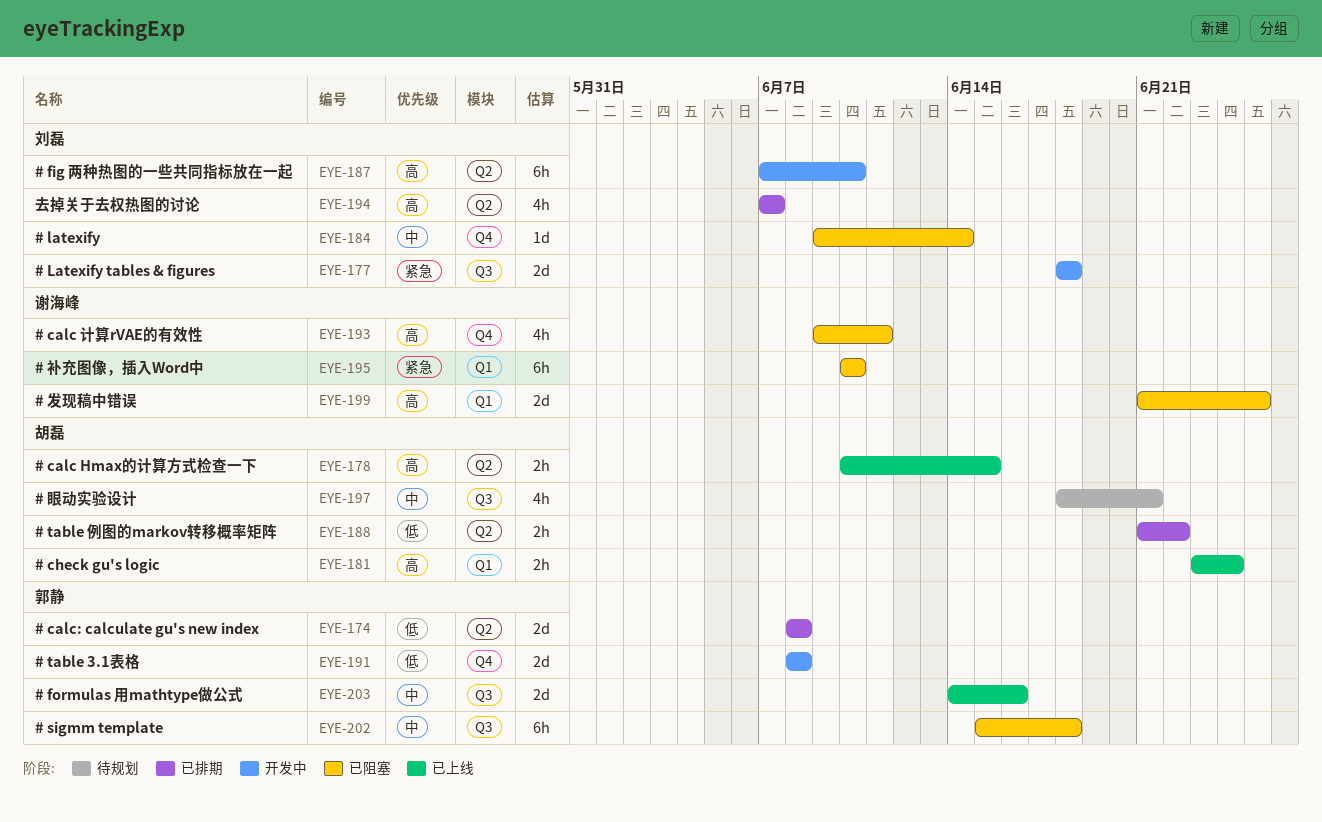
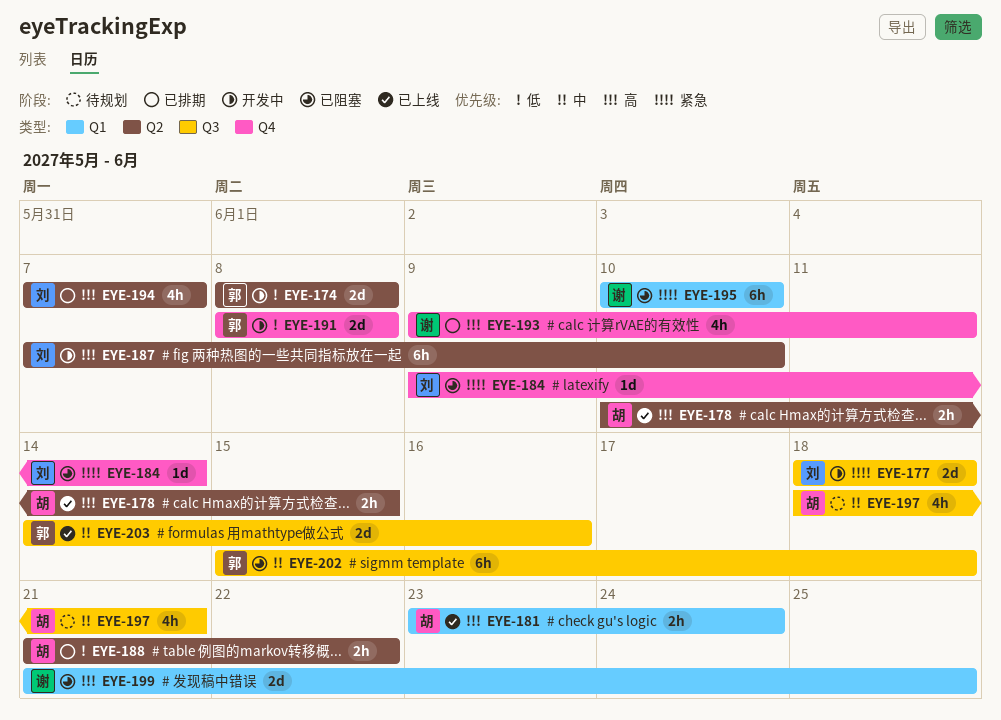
EYE-174, status: 已排期 -> 开发中
EYE-184, priority: 中 -> 紧急
EYE-193, status: 已阻塞 -> 已排期

